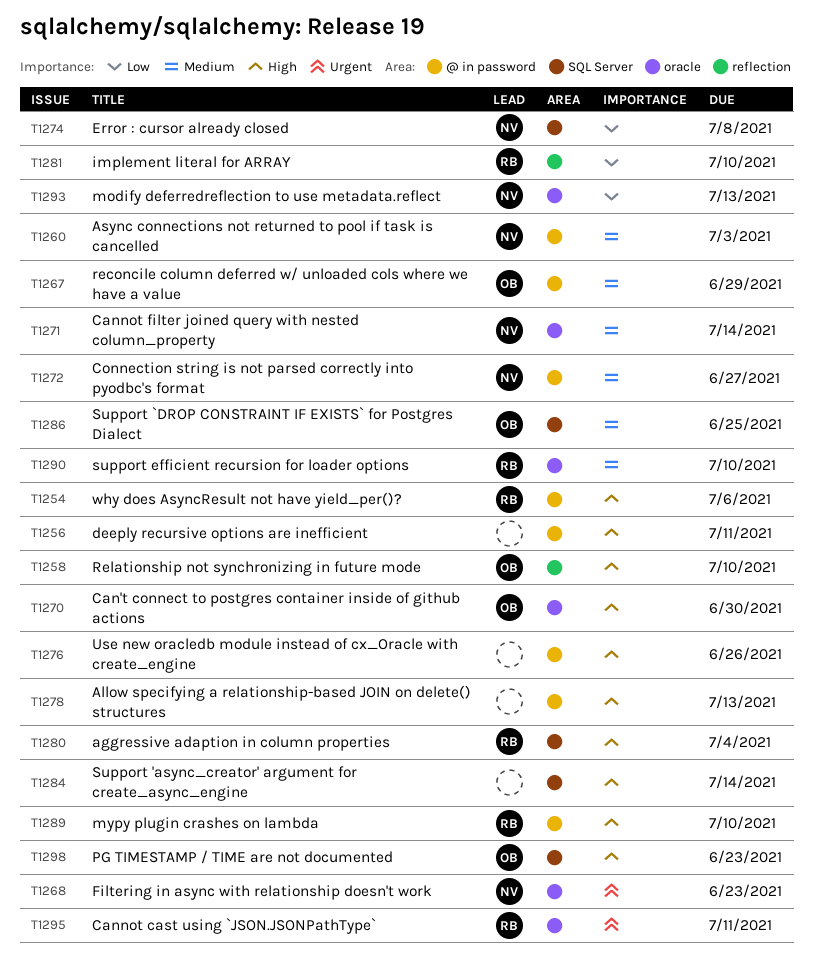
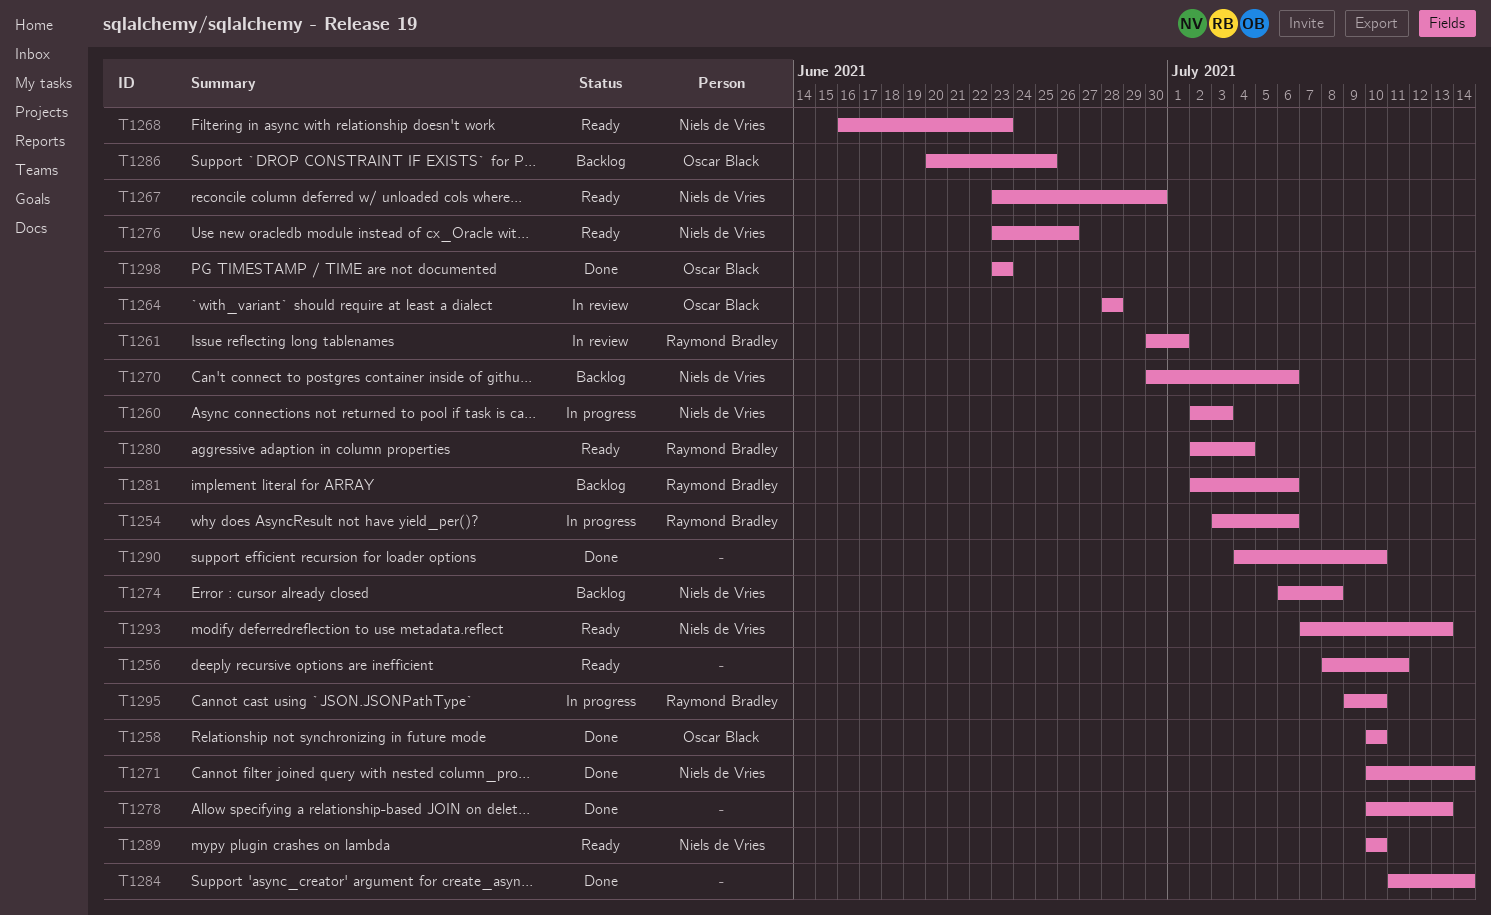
T1261: none -> present
T1264: none -> present
T1267, owner: Oscar Black -> Niels de Vries
T1267, due: Jun 29 -> Jun 30
T1270, owner: Oscar Black -> Niels de Vries
T1270, due: Jun 30 -> Jul 6
T1272: present -> none
T1276, owner: none -> Niels de Vries
T1281, due: Jul 10 -> Jul 6
T1289, owner: Raymond Bradley -> Niels de Vries
T1290, owner: Raymond Bradley -> none
T1295, due: Jul 11 -> Jul 10

